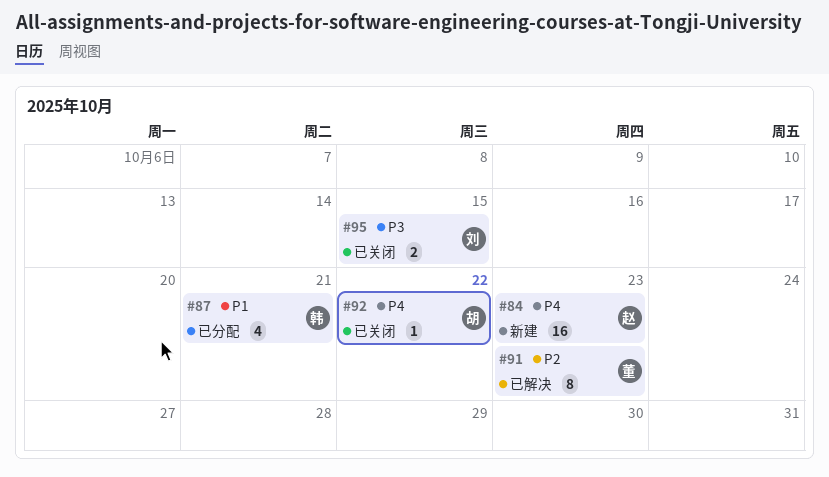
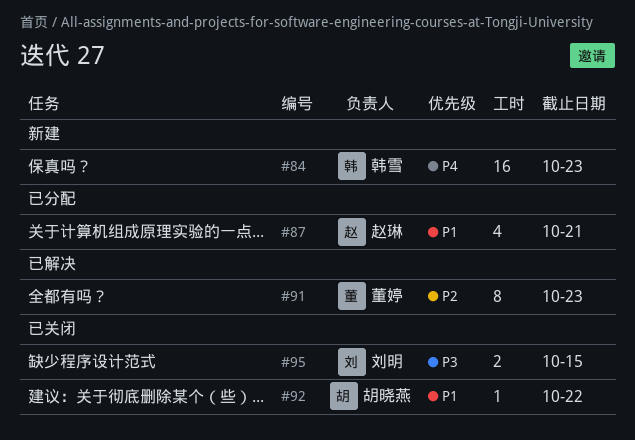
#84, owner: 赵琳 -> 韩雪
#87, owner: 韩雪 -> 赵琳
#92, priority: P4 -> P1

